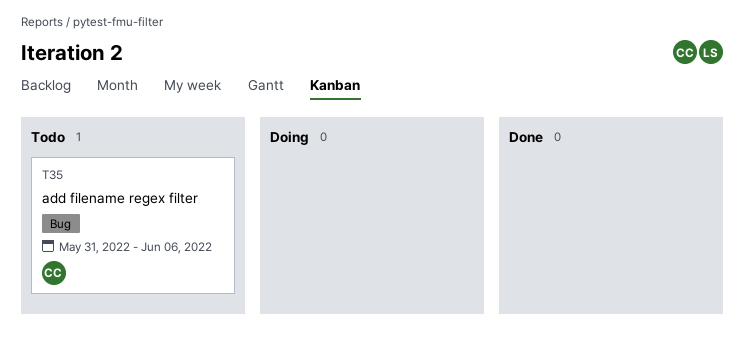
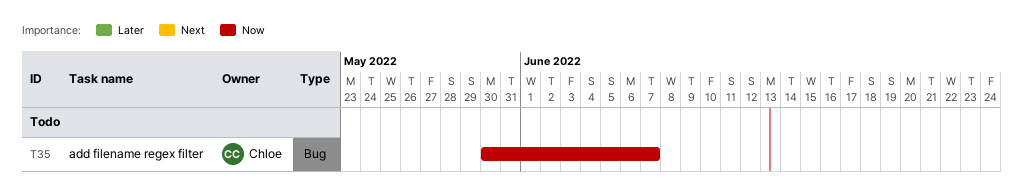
T35, start: May 31 -> May 30
T35, due: Jun 6 -> Jun 7

